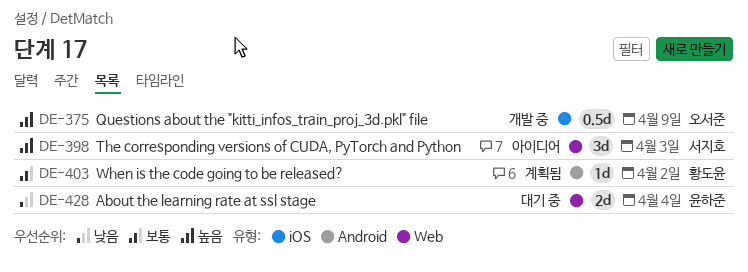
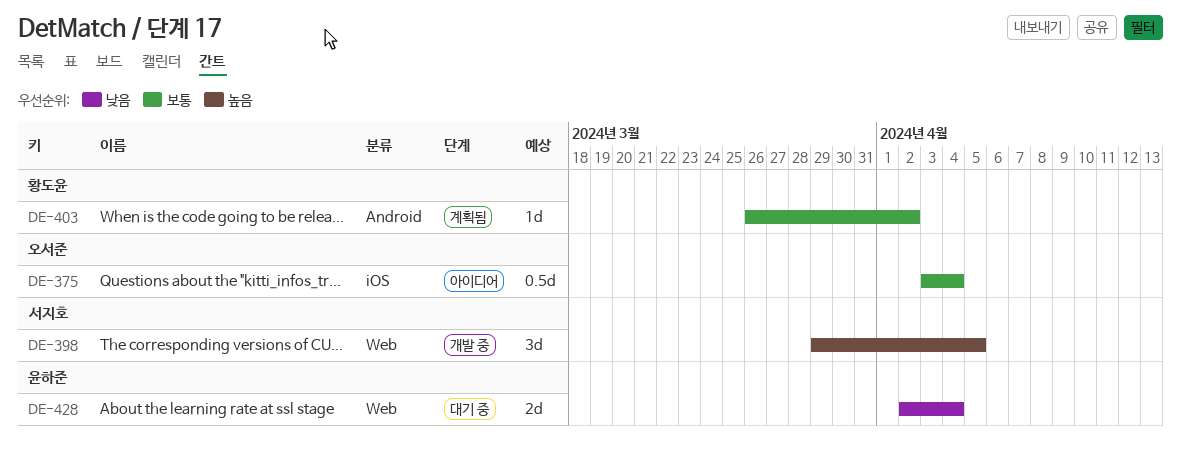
DE-375, status: 개발 중 -> 아이디어
DE-375, priority: 높음 -> 보통
DE-375, due: Apr 9 -> Apr 4
DE-398, status: 아이디어 -> 개발 중
DE-398, due: Apr 3 -> Apr 5

